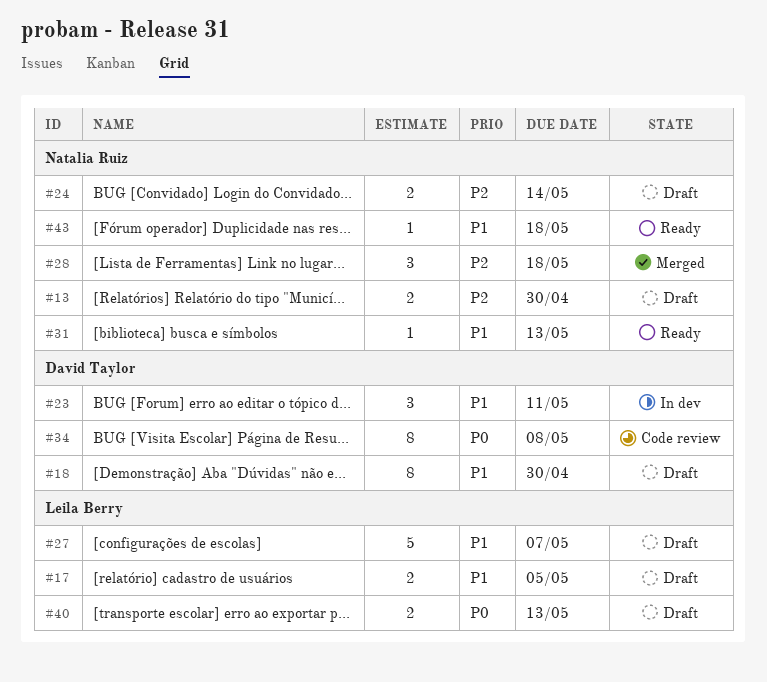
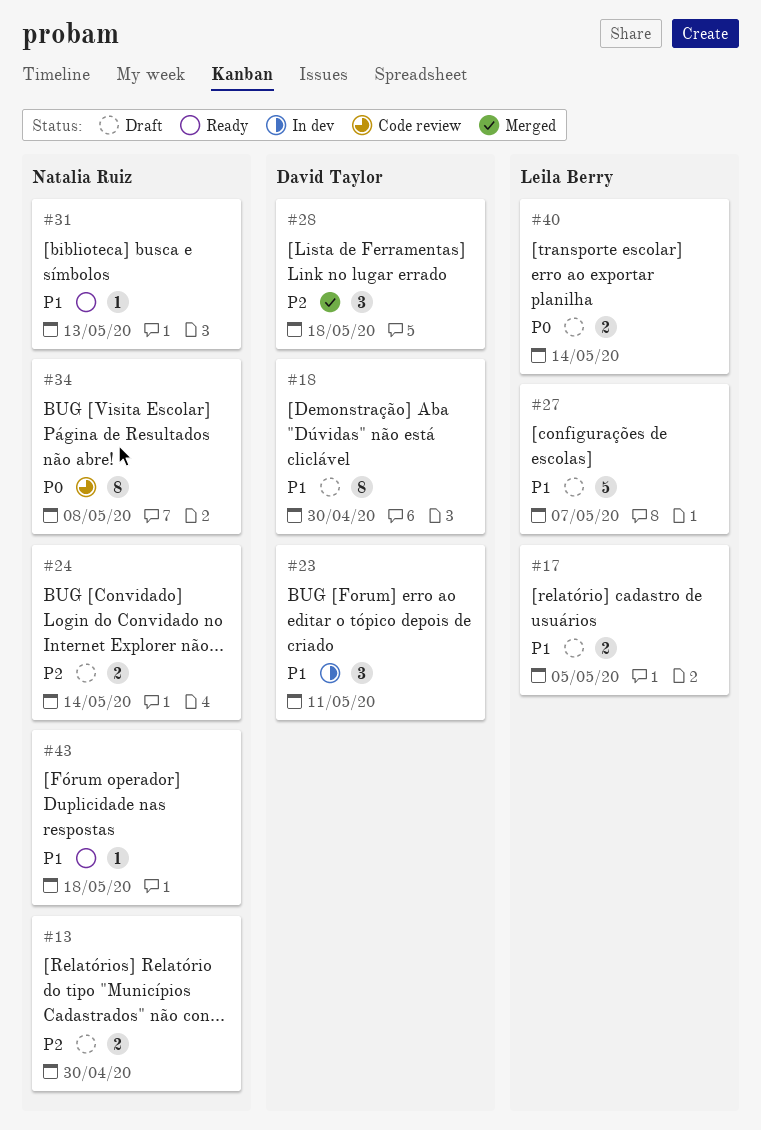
#28, owner: Natalia Ruiz -> David Taylor
#34, owner: David Taylor -> Natalia Ruiz
#40, due: May 13 -> May 14

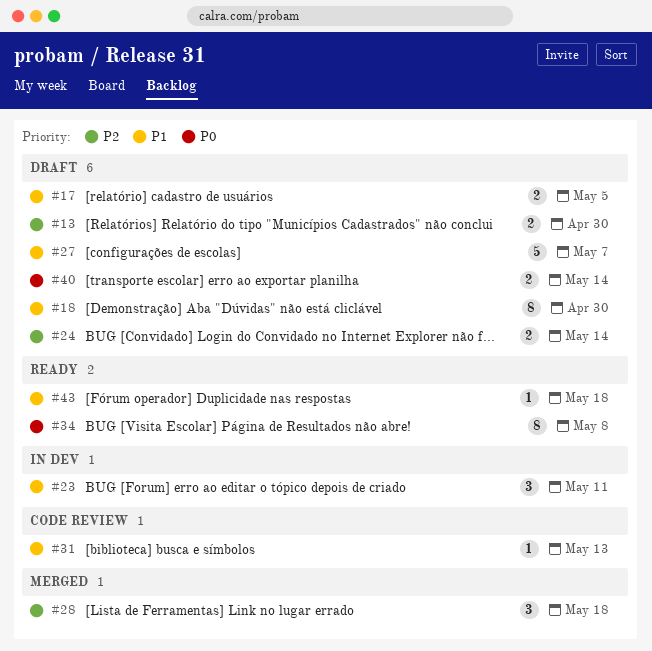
#31, status: Ready -> Code review
#34, status: Code review -> Ready

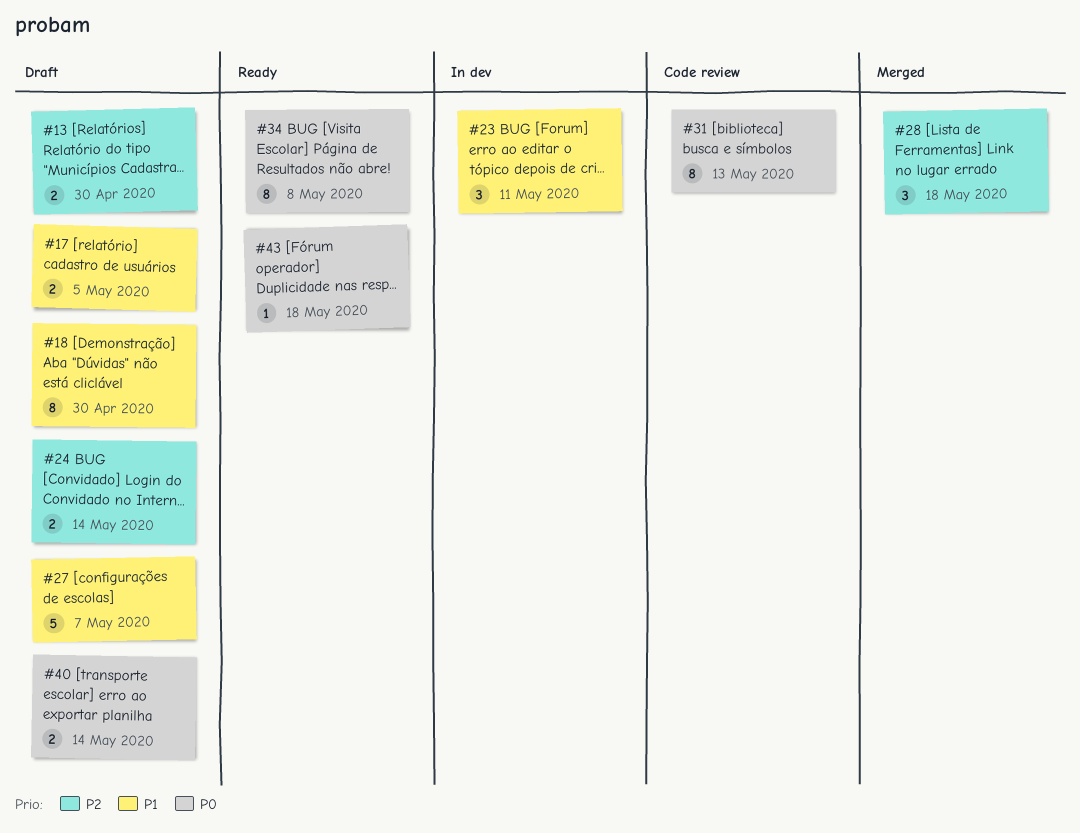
#31, priority: P1 -> P0
#31, estimate: 1 -> 8
#43, priority: P1 -> P0

